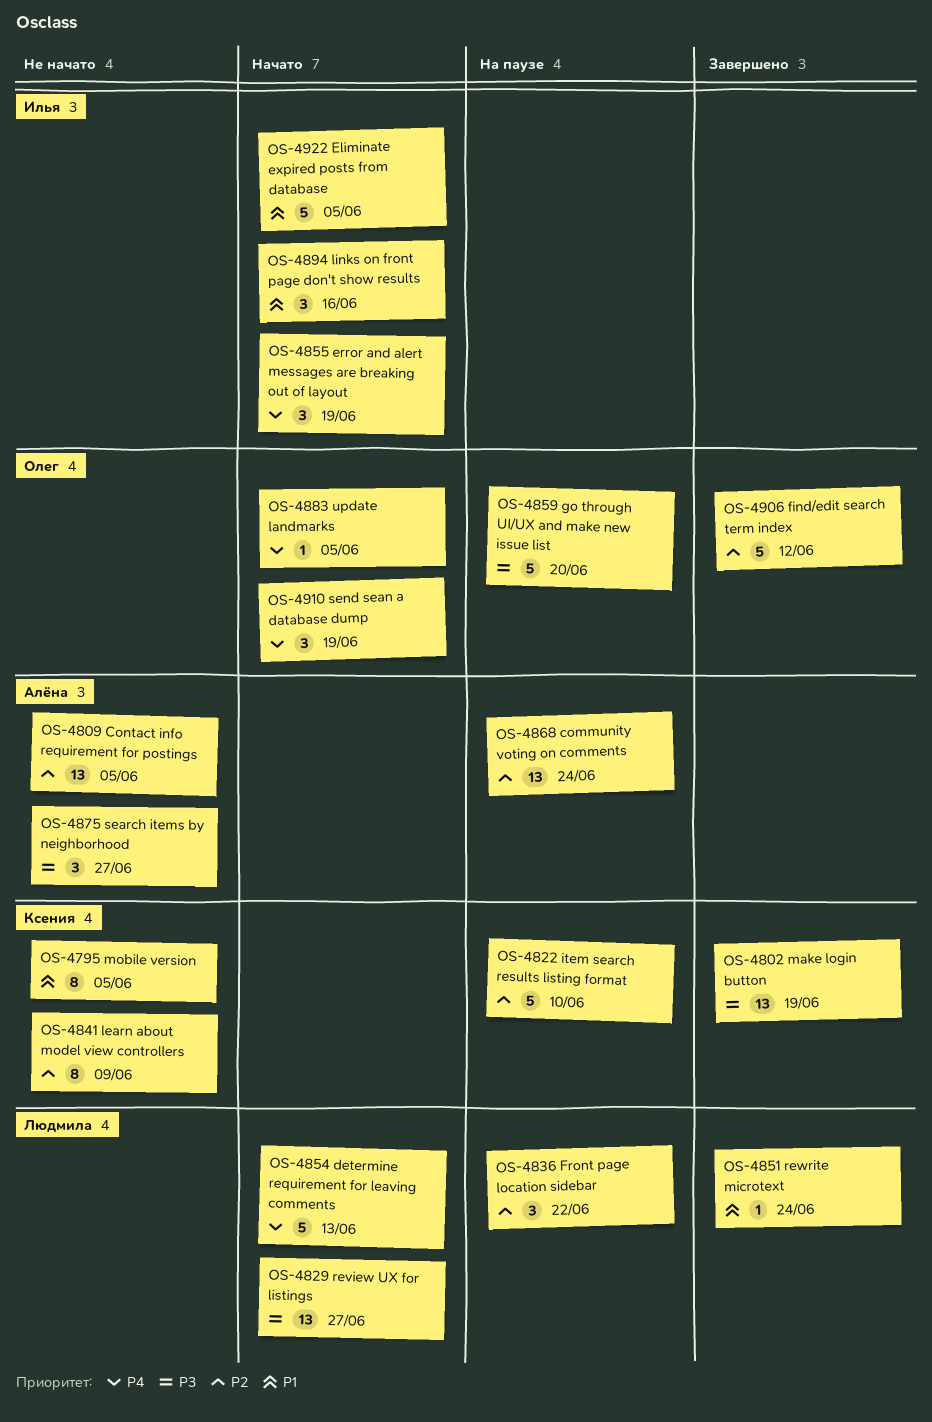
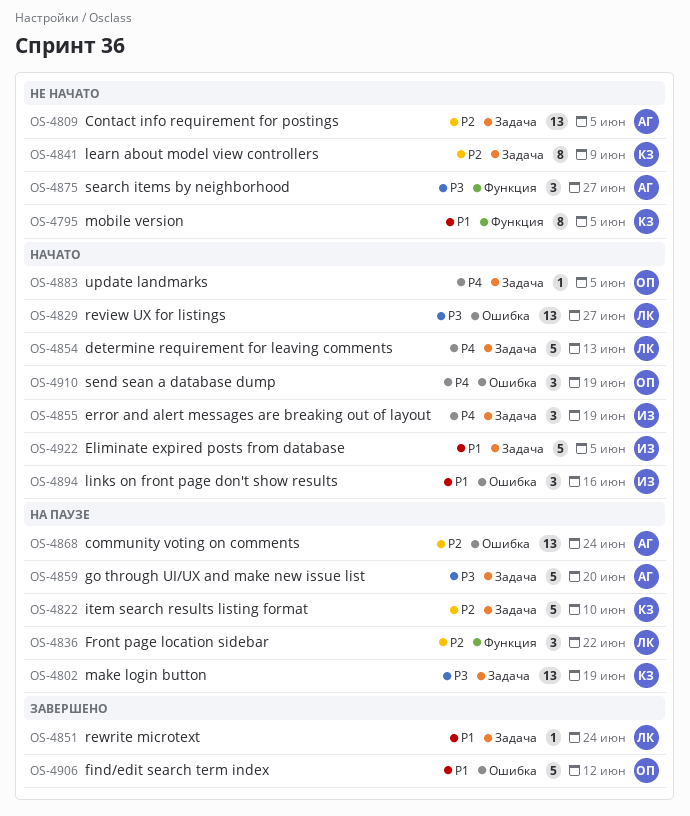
OS-4802, status: Завершено -> На паузе
OS-4859, owner: Олег -> Алёна
OS-4906, priority: P2 -> P1

